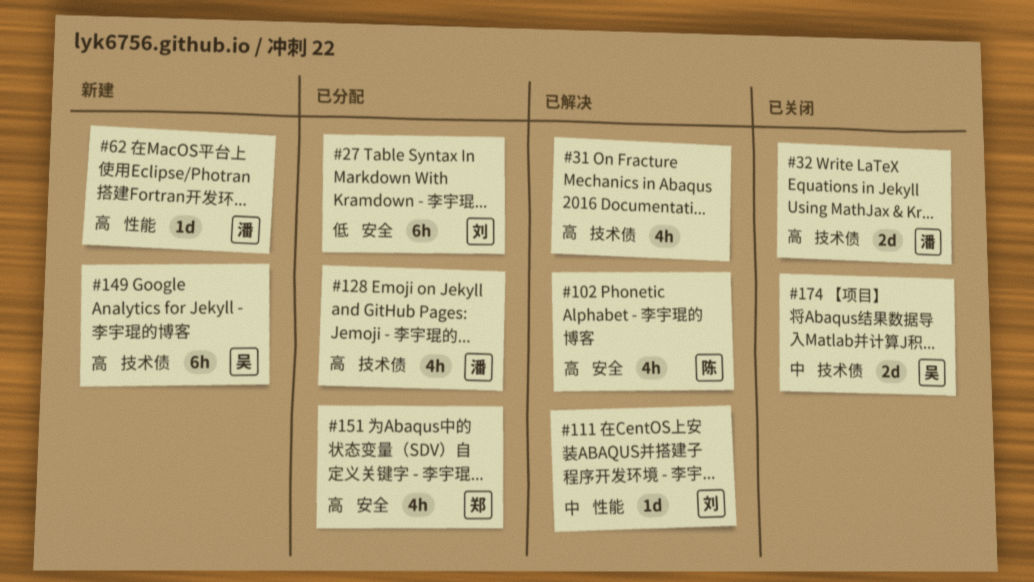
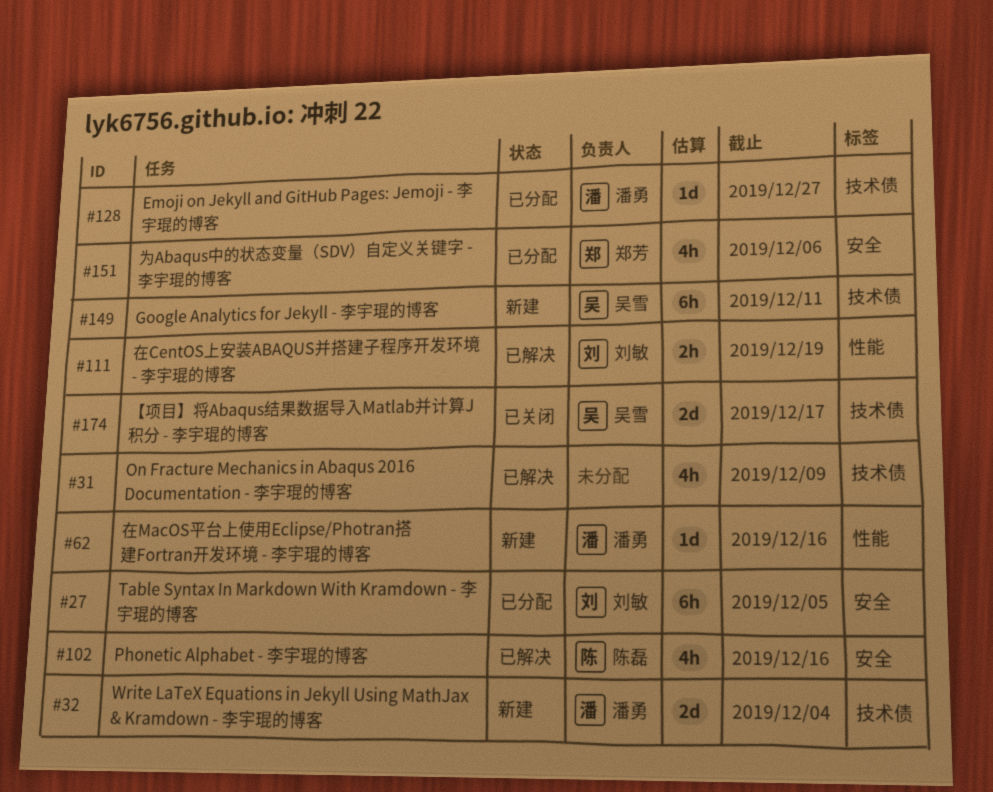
#32, status: 已关闭 -> 新建
#111, estimate: 1d -> 2h
#128, estimate: 4h -> 1d

